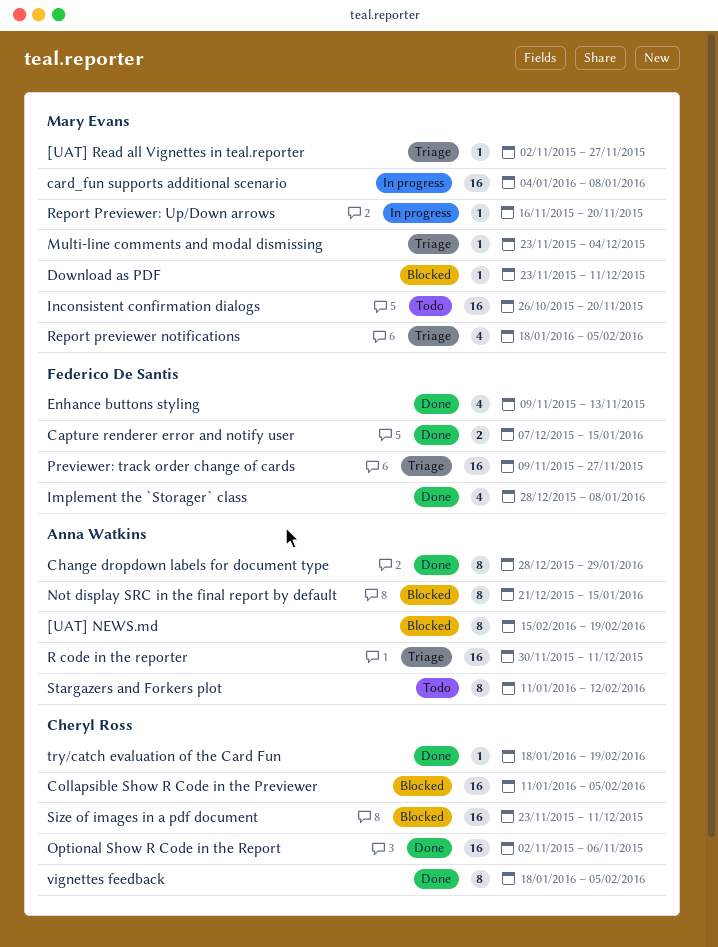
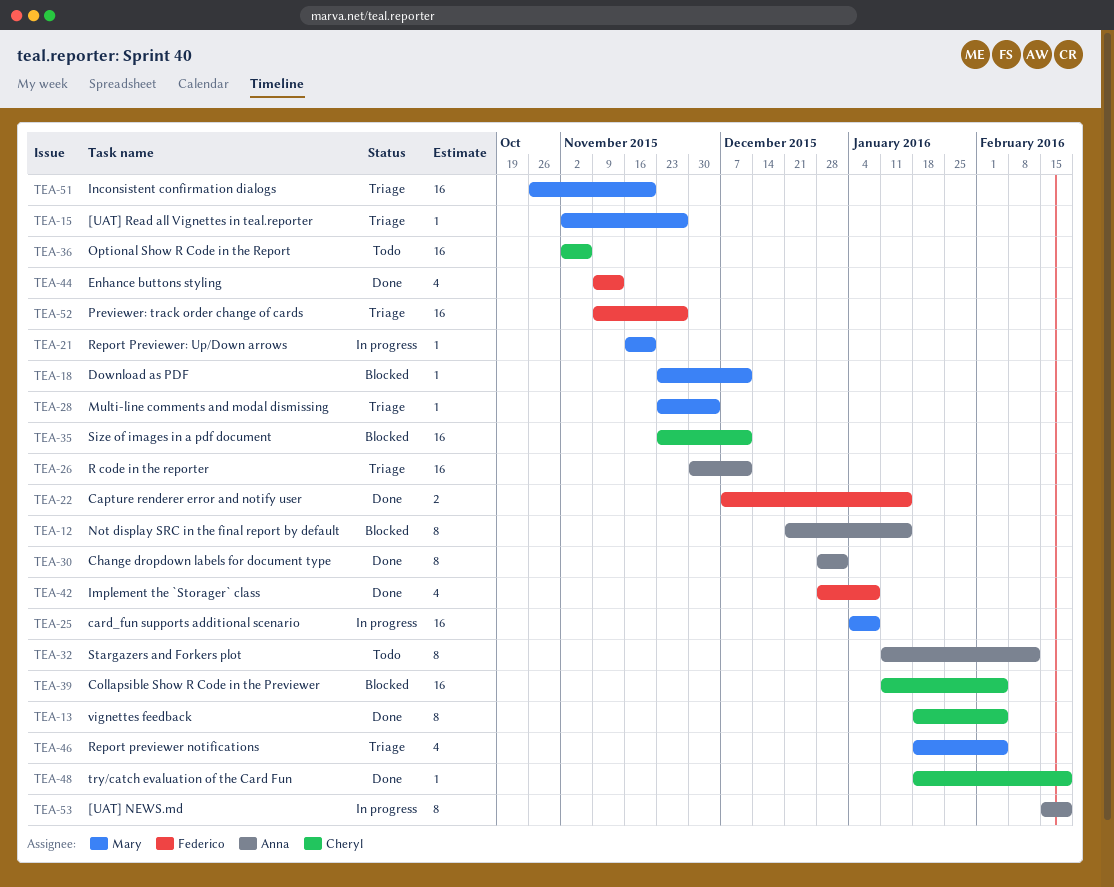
[UAT] NEWS.md, status: Blocked -> In progress
Change dropdown labels for document type, due: Jan 29 -> Jan 1
Inconsistent confirmation dialogs, status: Todo -> Triage
Optional Show R Code in the Report, status: Done -> Todo

